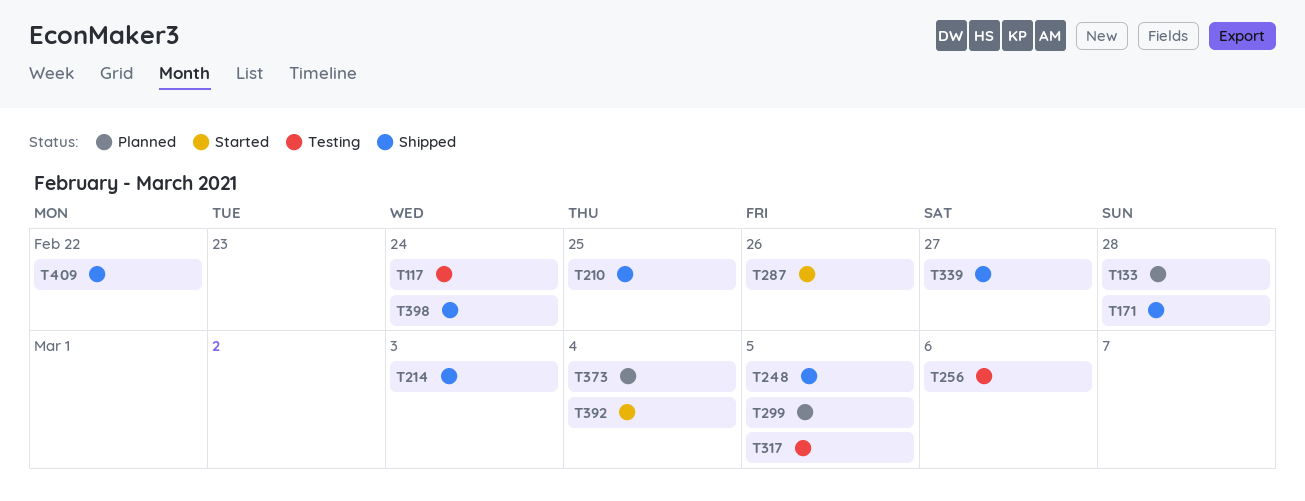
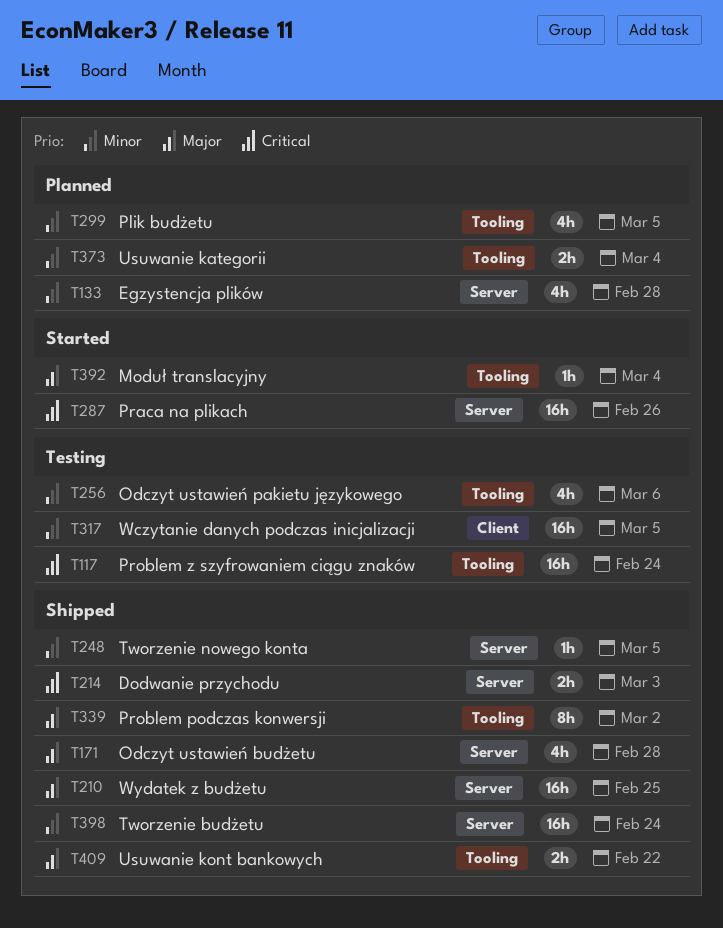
T339, due: Feb 27 -> Mar 2

